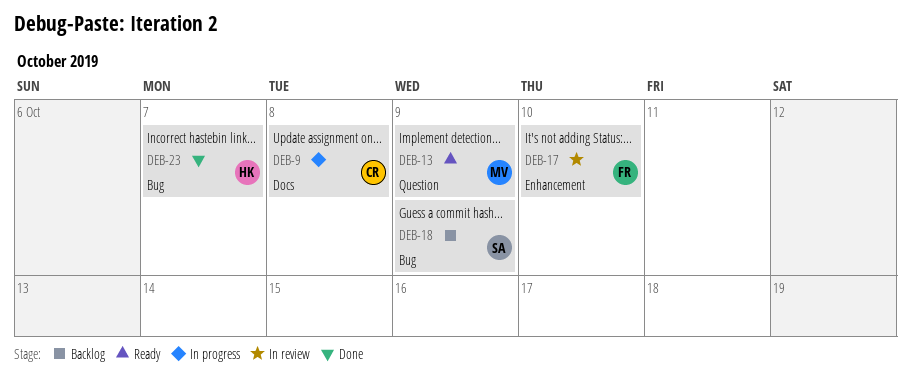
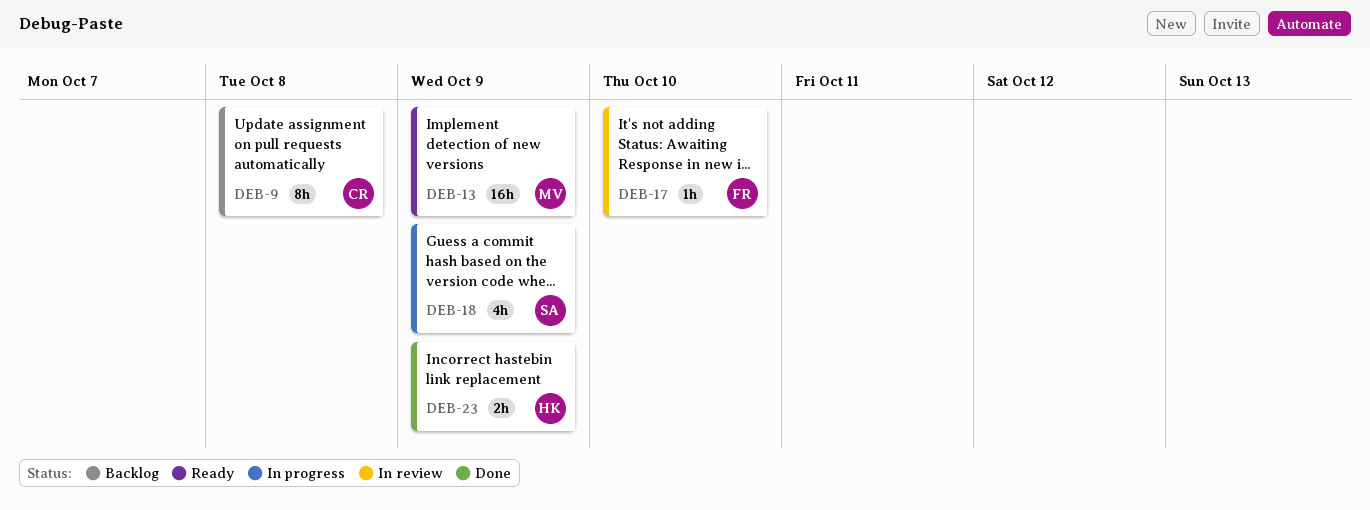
DEB-9, status: In progress -> Backlog
DEB-18, status: Backlog -> In progress
DEB-23, due: Oct 7 -> Oct 9

